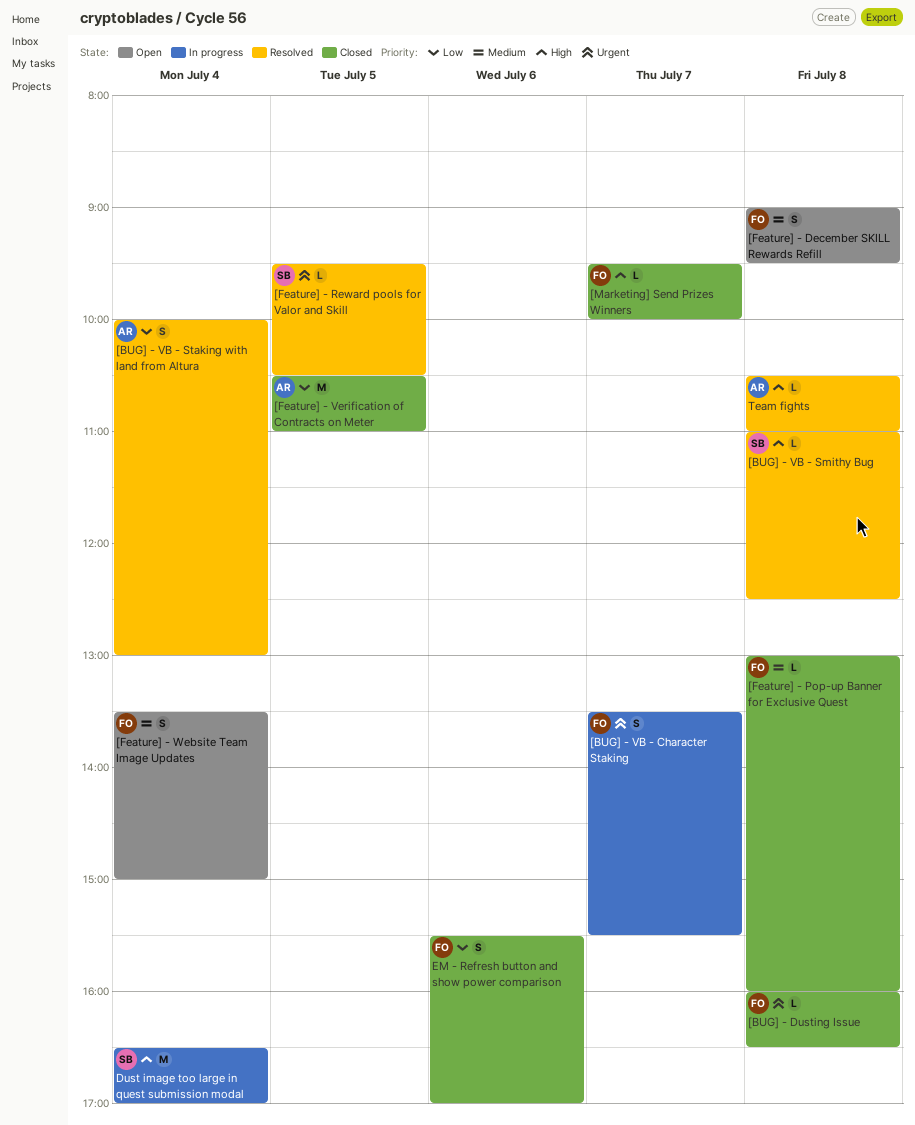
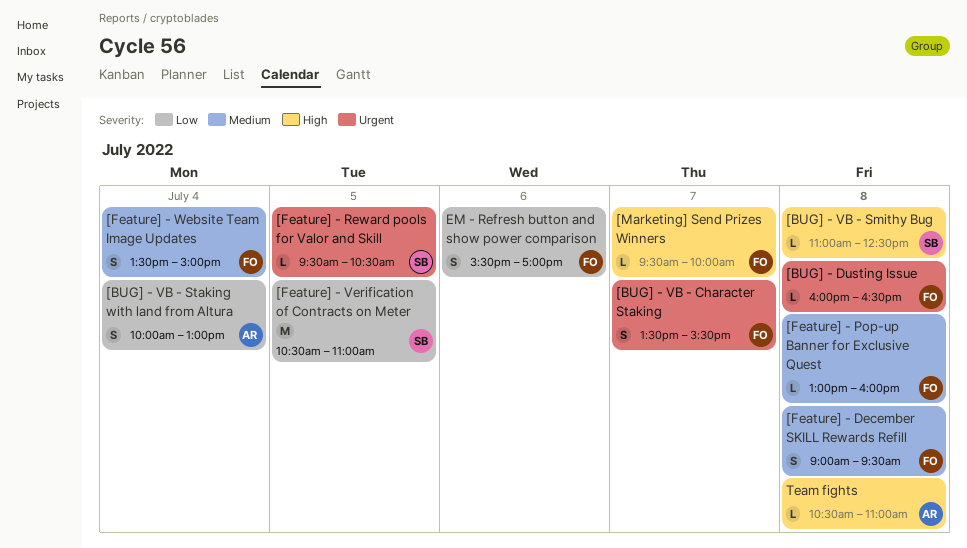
[Feature] - Verification of Contracts on Meter, owner: AR -> SB
Dust image too large in quest submission modal: present -> none

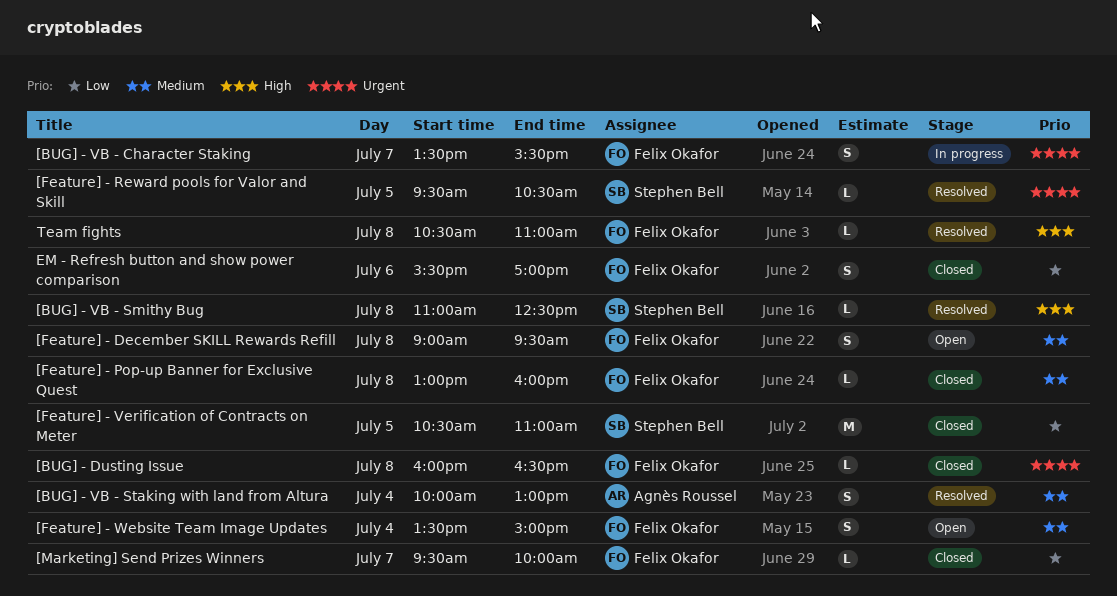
[BUG] - VB - Staking with land from Altura, priority: Low -> Medium
[Marketing] Send Prizes Winners, priority: High -> Low
Team fights, owner: Agnès Roussel -> Felix Okafor

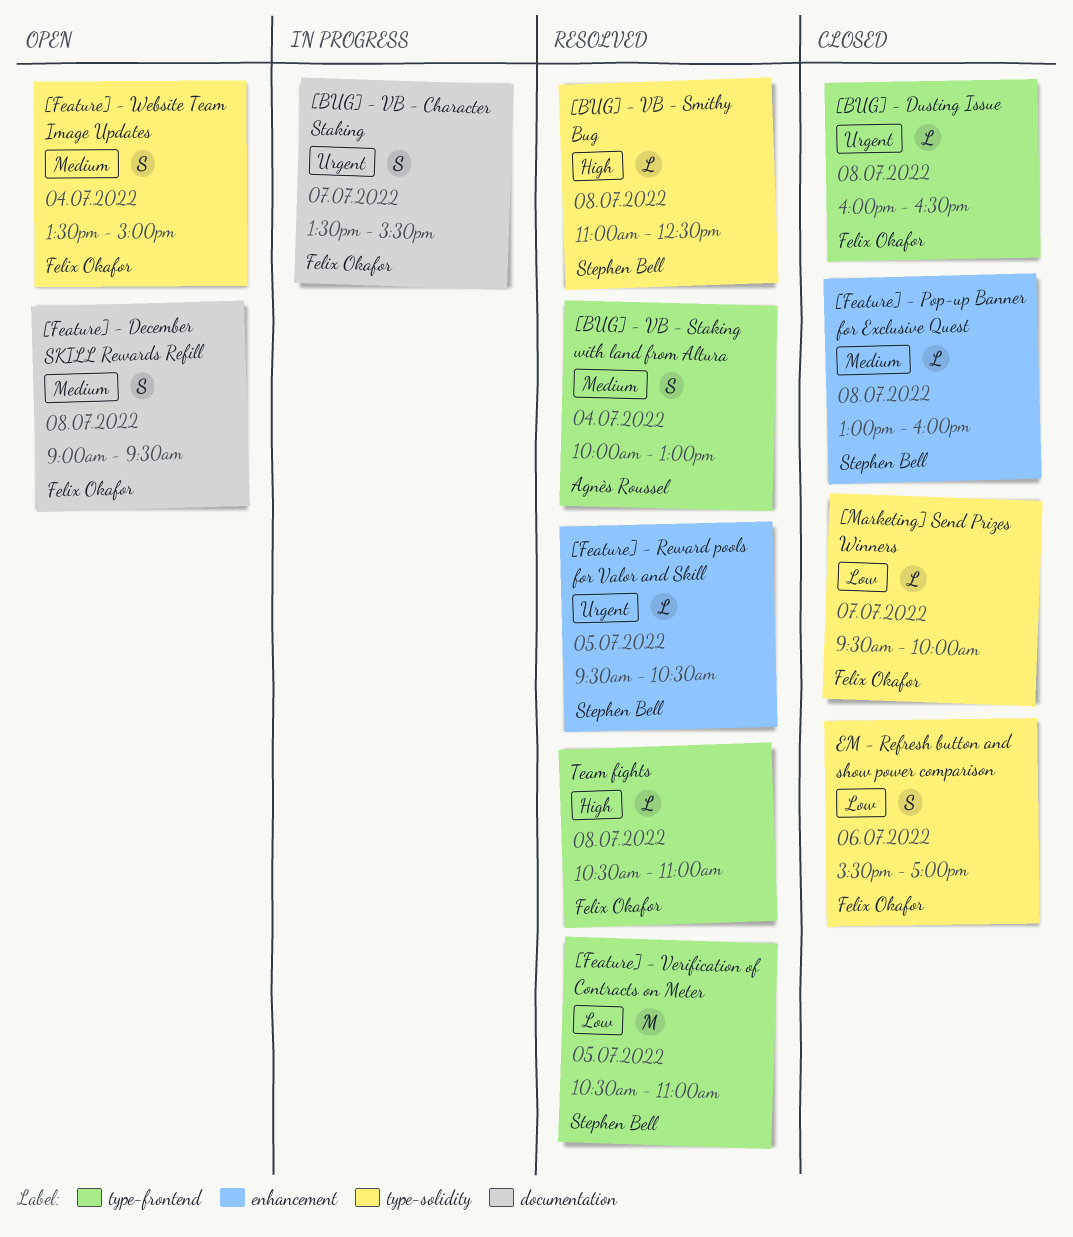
[Feature] - Pop-up Banner for Exclusive Quest, owner: Felix Okafor -> Stephen Bell
[Feature] - Verification of Contracts on Meter, status: Closed -> Resolved

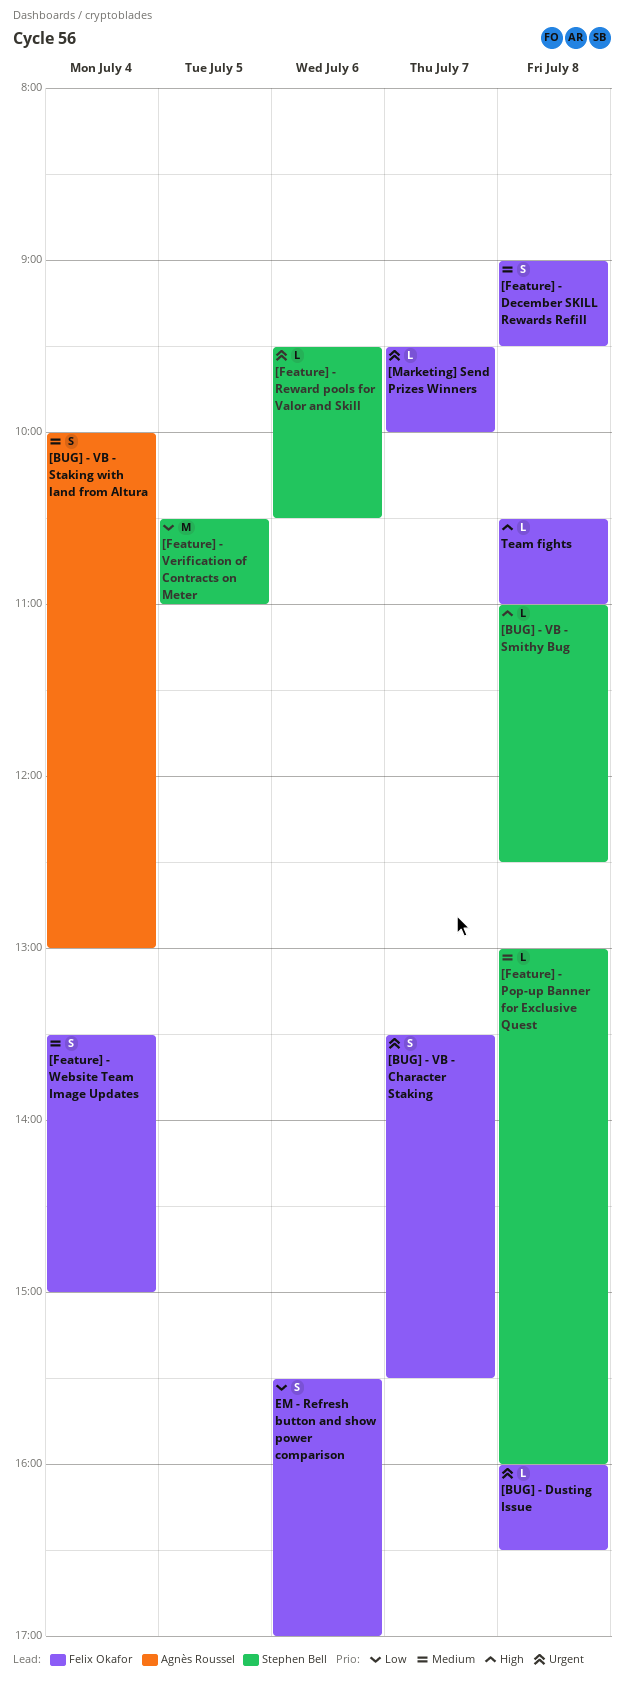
[Feature] - Reward pools for Valor and Skill, day: Jul 5 -> Jul 6
[Marketing] Send Prizes Winners, priority: Low -> Urgent

